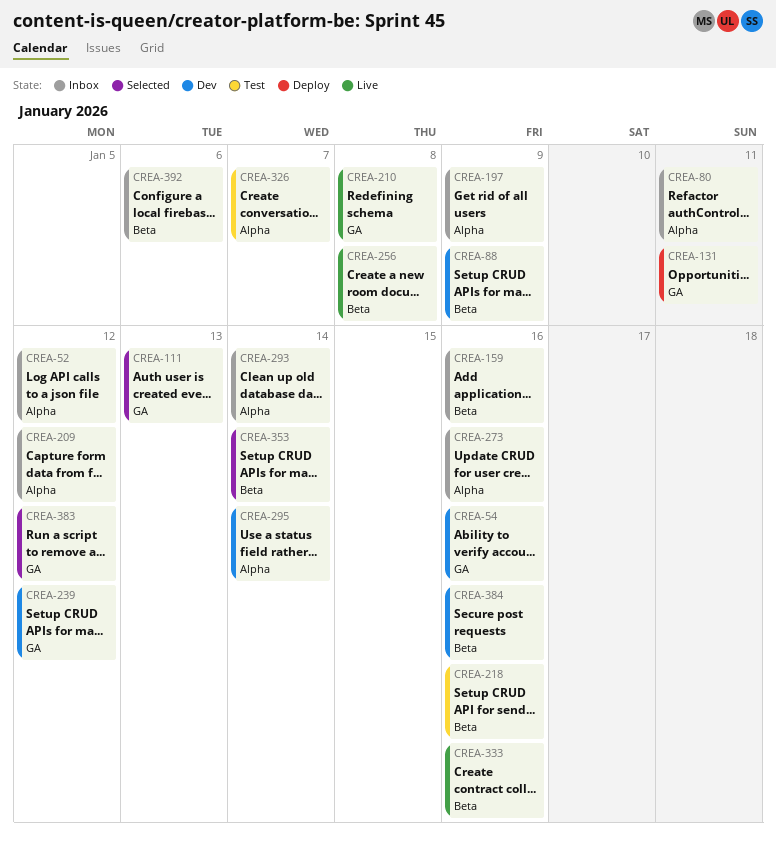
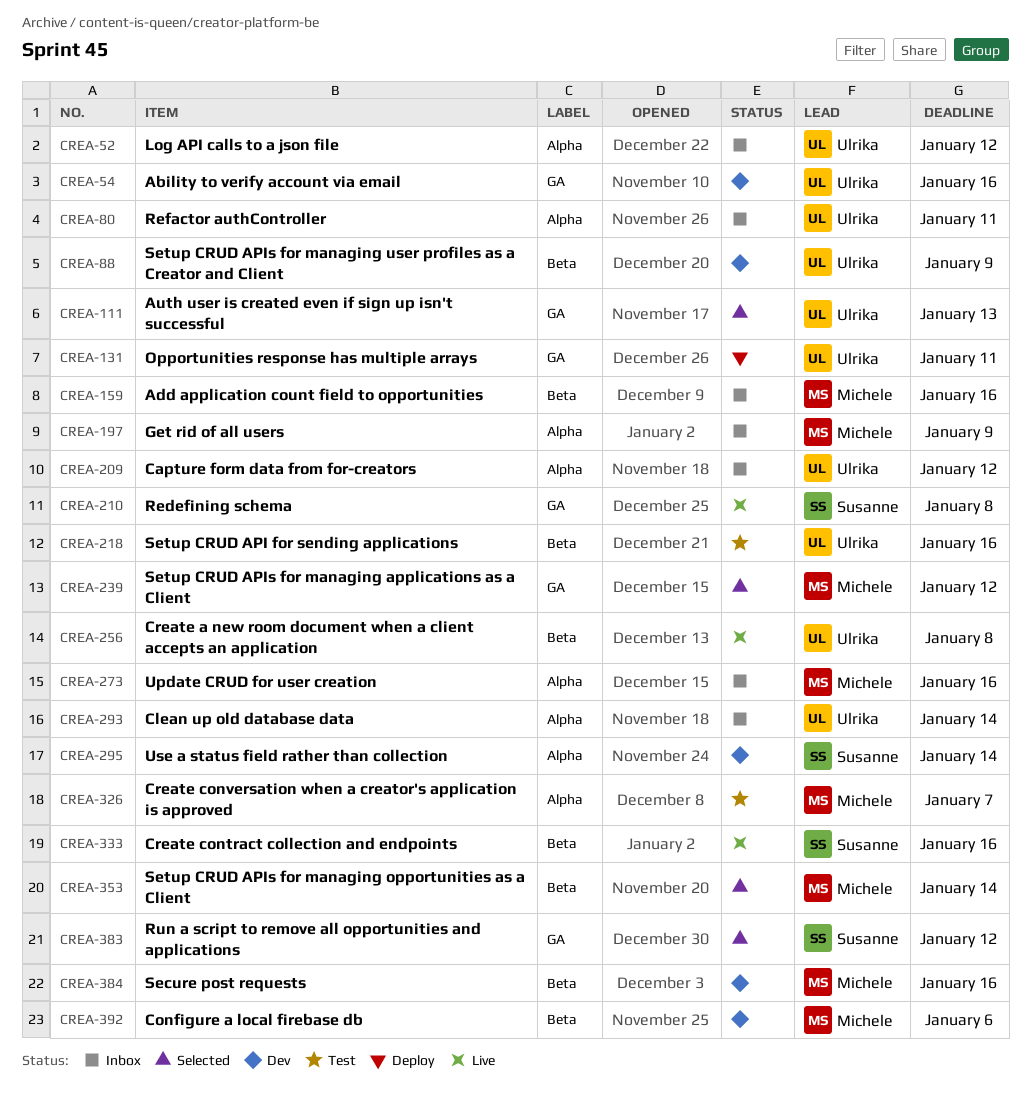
CREA-239, status: Dev -> Selected
CREA-392, status: Inbox -> Dev

